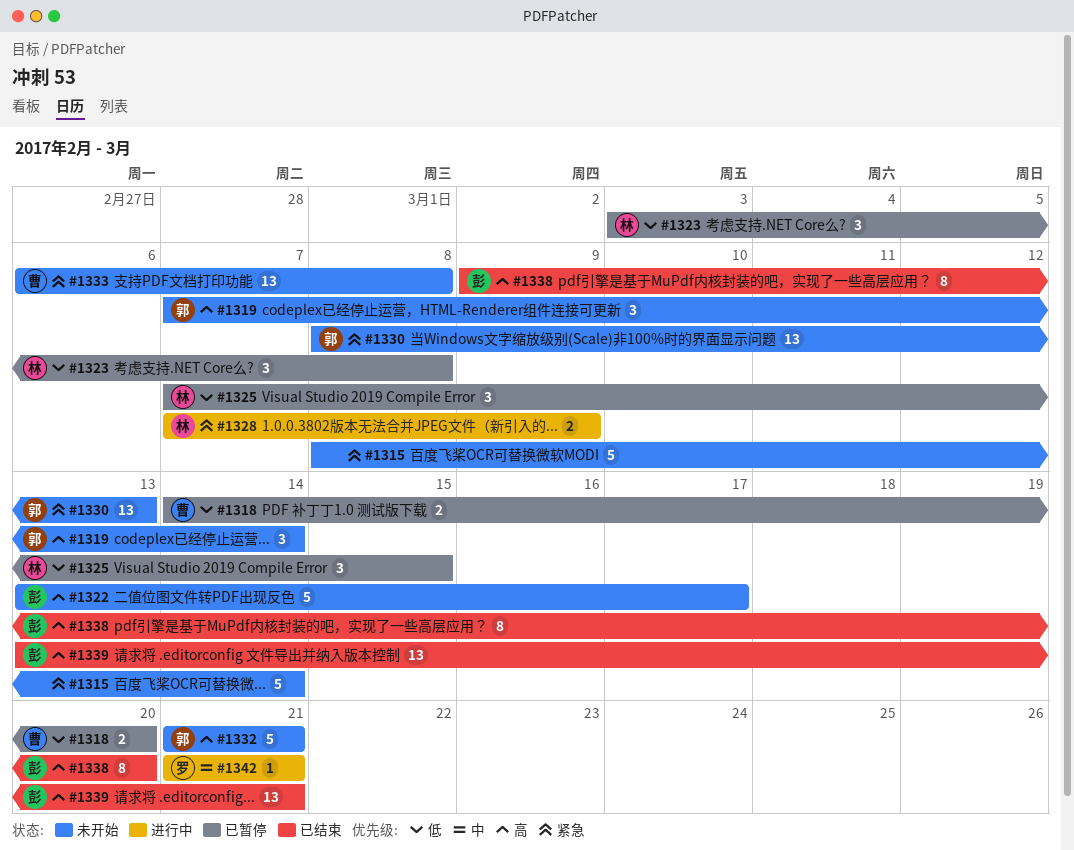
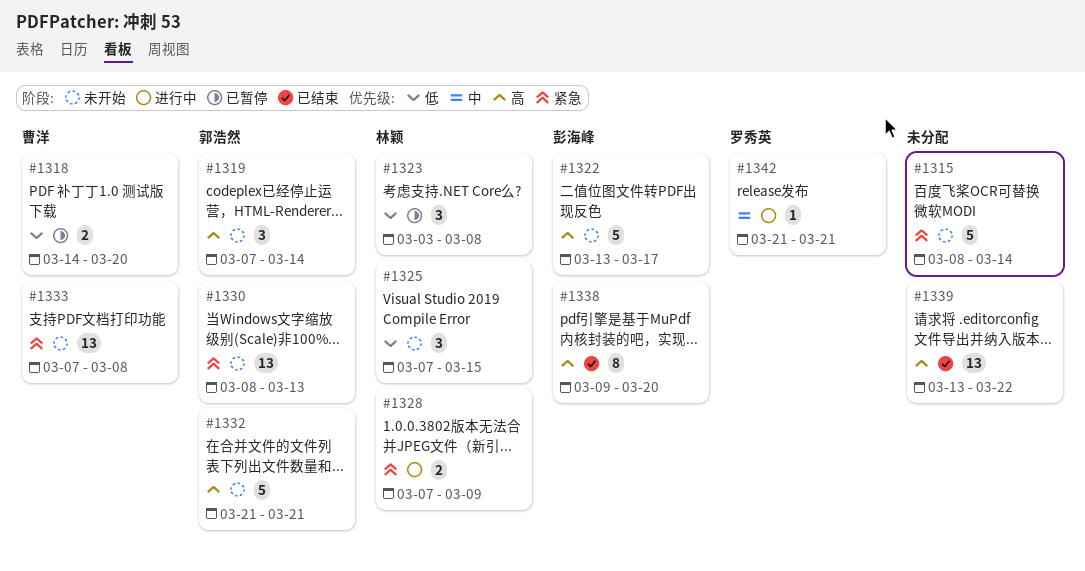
#1325, status: 已暂停 -> 未开始
#1333, start: Mar 6 -> Mar 7
#1339, owner: 彭海峰 -> none
#1339, due: Mar 21 -> Mar 22

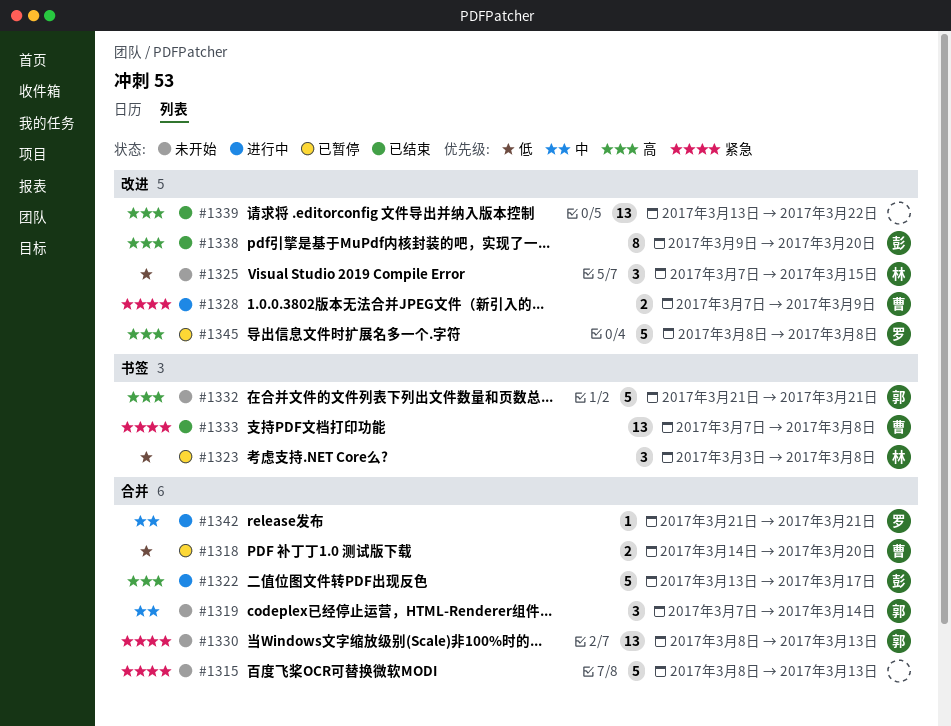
#1315, due: Mar 14 -> Mar 13
#1319, priority: 高 -> 中
#1322, status: 未开始 -> 进行中
#1328, owner: 林颖 -> 曹洋
#1333, status: 未开始 -> 已结束
#1345: none -> present

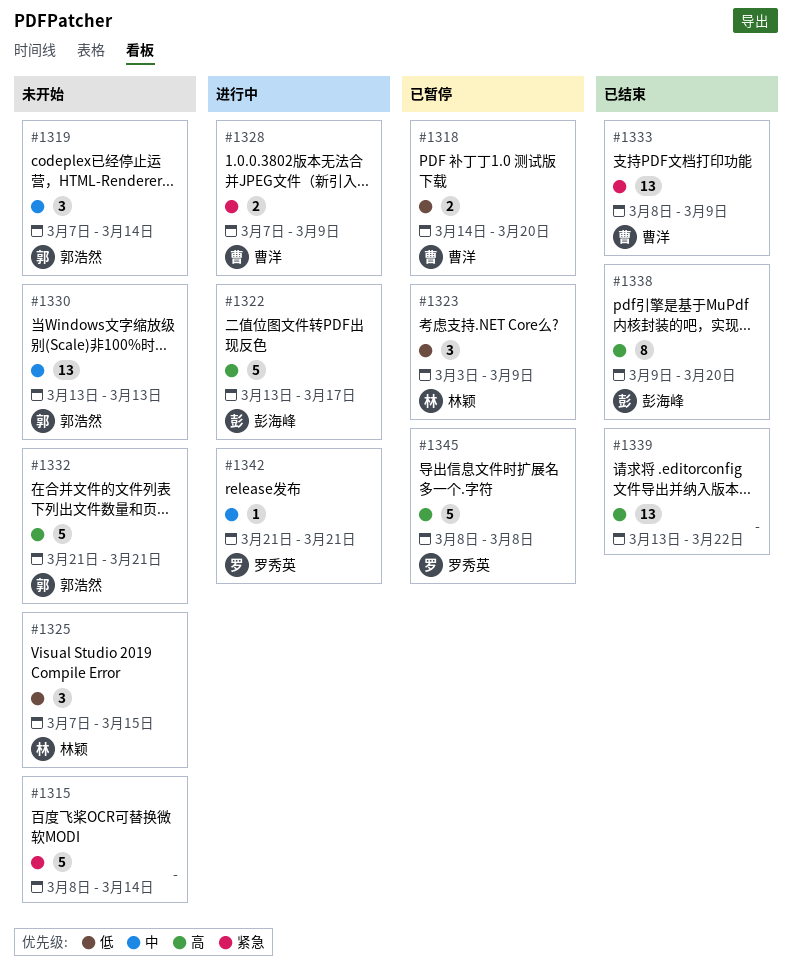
#1315, due: Mar 13 -> Mar 14
#1323, due: Mar 8 -> Mar 9
#1330, priority: 紧急 -> 中
#1330, start: Mar 8 -> Mar 13
#1333, start: Mar 7 -> Mar 8
#1333, due: Mar 8 -> Mar 9

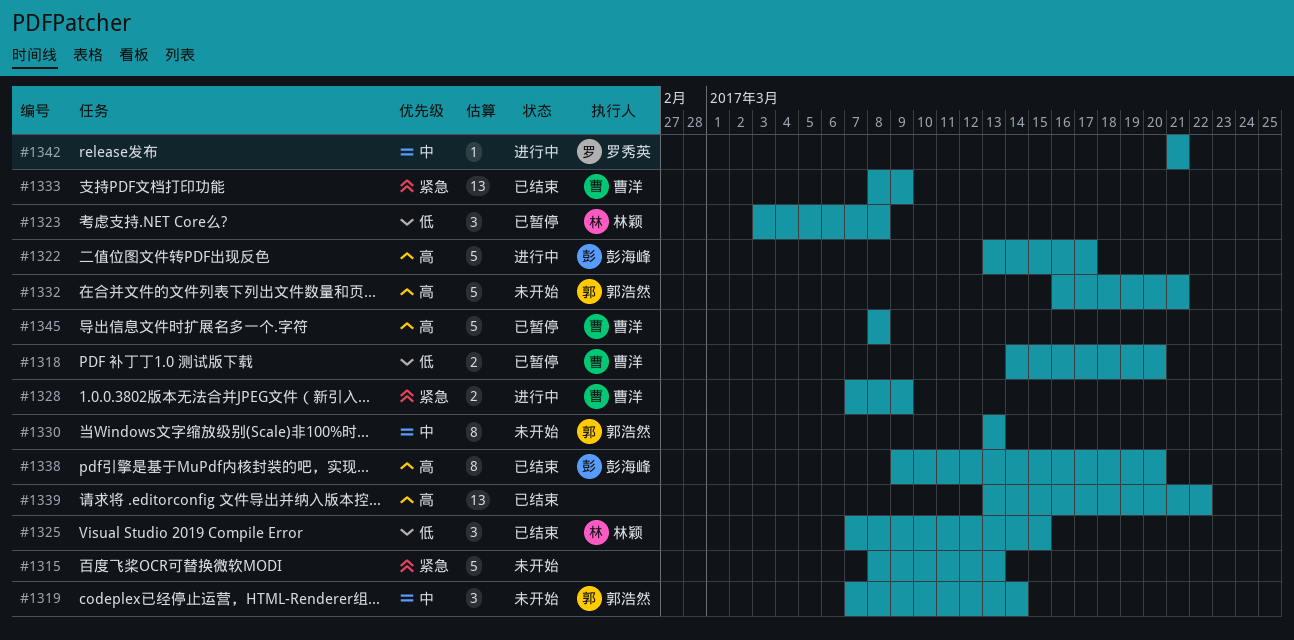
#1315, due: Mar 14 -> Mar 13
#1323, due: Mar 9 -> Mar 8
#1325, status: 未开始 -> 已结束
#1330, estimate: 13 -> 8
#1332, start: Mar 21 -> Mar 16
#1345, owner: 罗秀英 -> 曹洋

